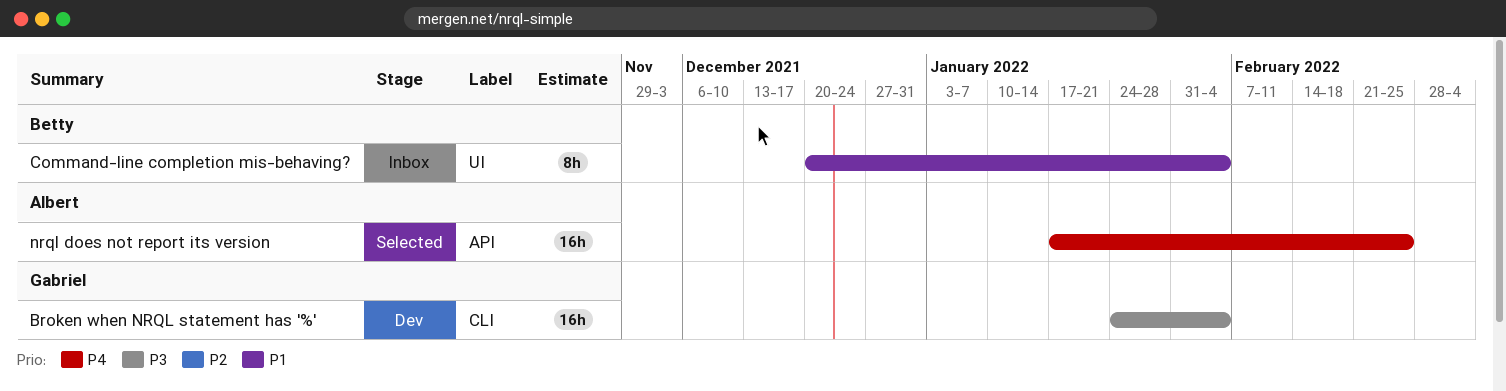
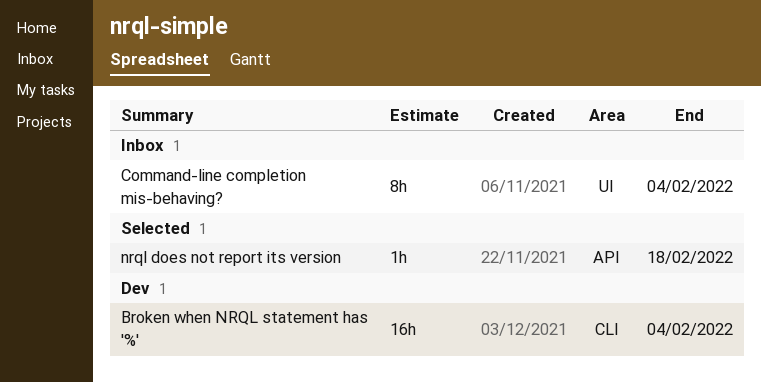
nrql does not report its version, estimate: 16h -> 1h
nrql does not report its version, due: Feb 25 -> Feb 18

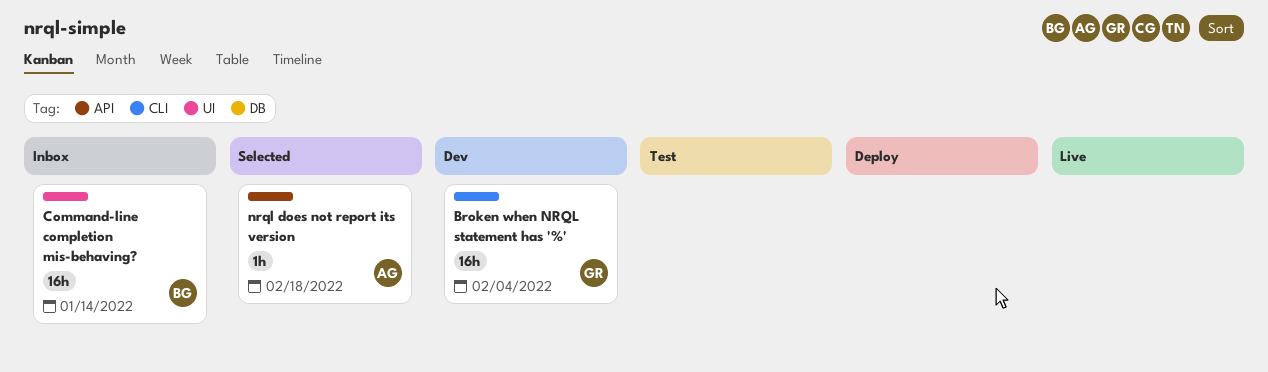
Command-line completion mis-behaving?, estimate: 8h -> 16h
Command-line completion mis-behaving?, due: Feb 4 -> Jan 14

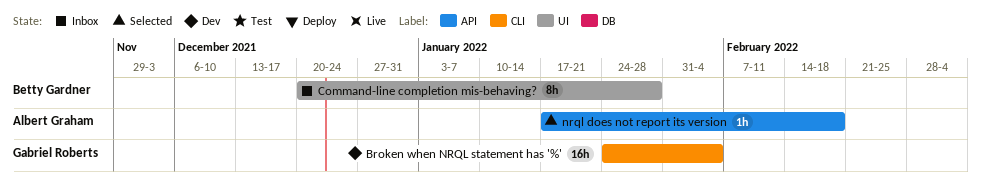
Command-line completion mis-behaving?, estimate: 16h -> 8h
Command-line completion mis-behaving?, due: Jan 14 -> Jan 28

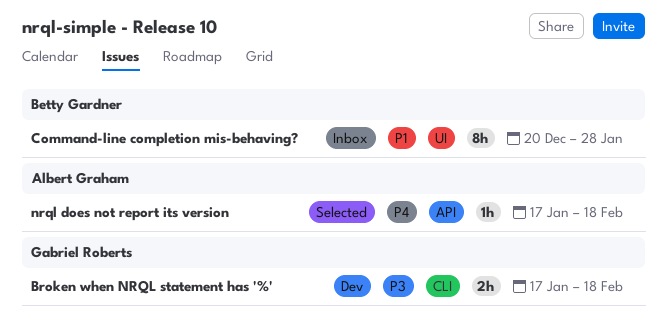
Broken when NRQL statement has '%', estimate: 16h -> 2h
Broken when NRQL statement has '%', start: Jan 24 -> Jan 17
Broken when NRQL statement has '%', due: Feb 4 -> Feb 18

